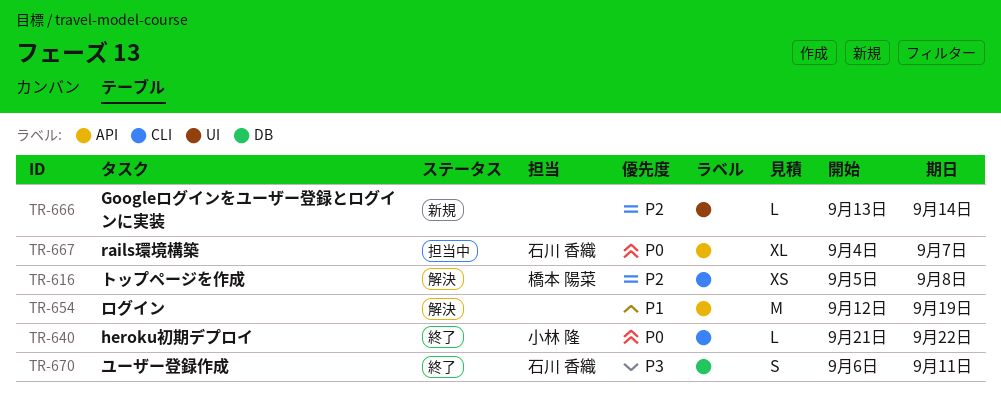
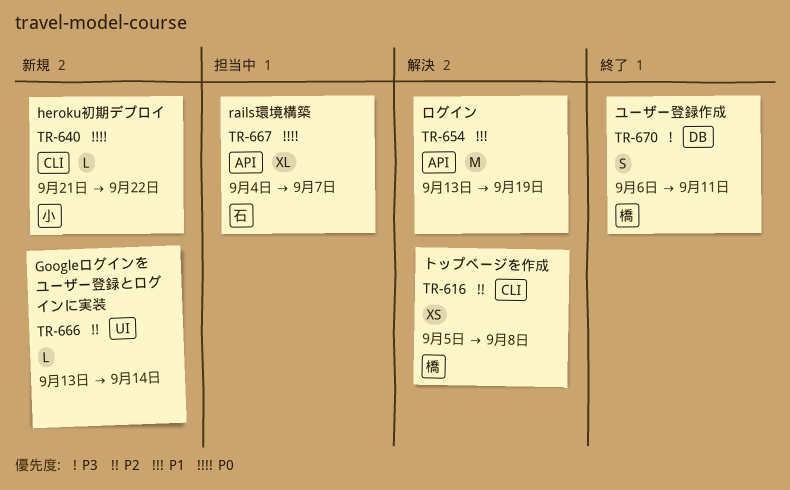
TR-640, status: 終了 -> 新規
TR-654, start: Sep 12 -> Sep 13
TR-670, owner: 石川 香織 -> 橋本 陽菜

